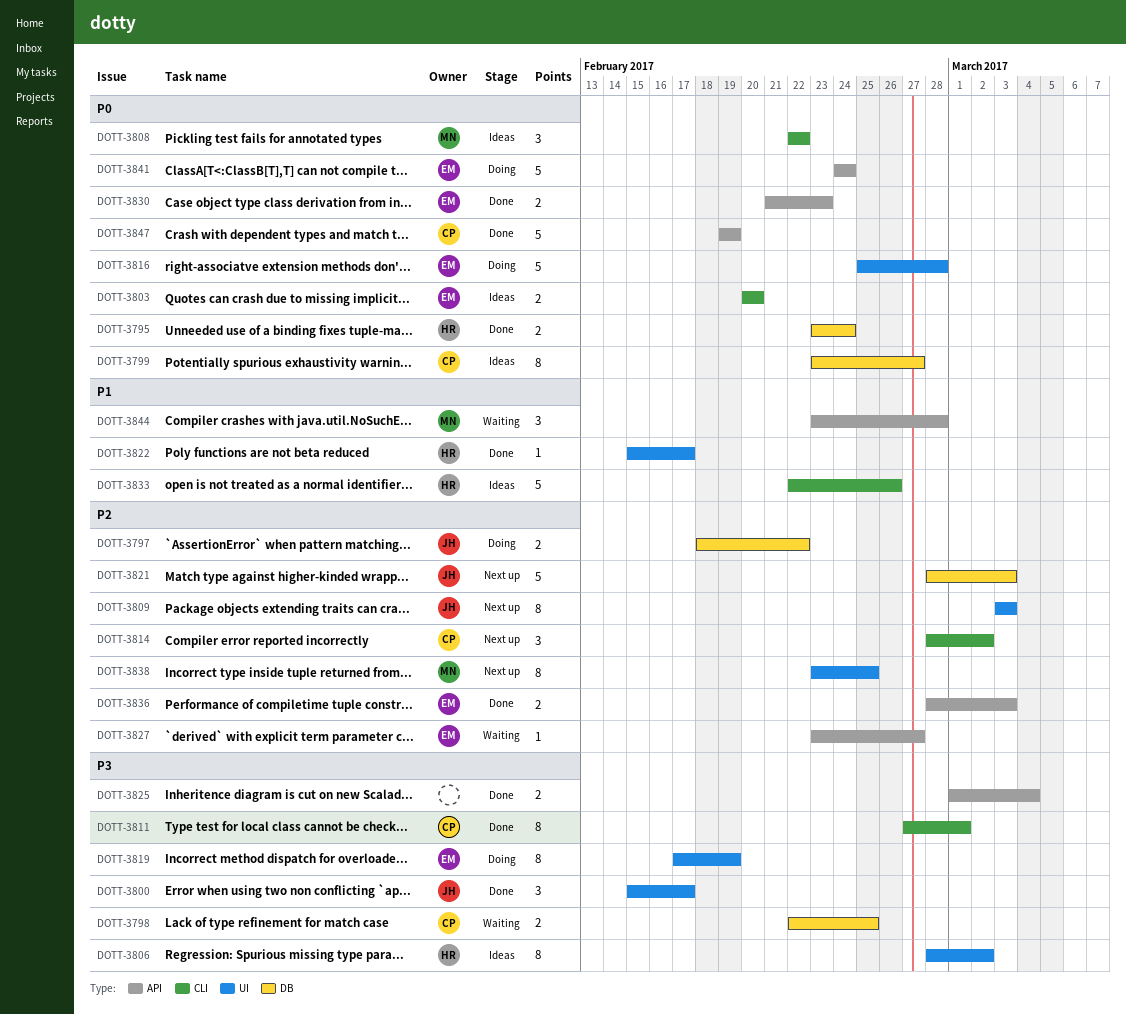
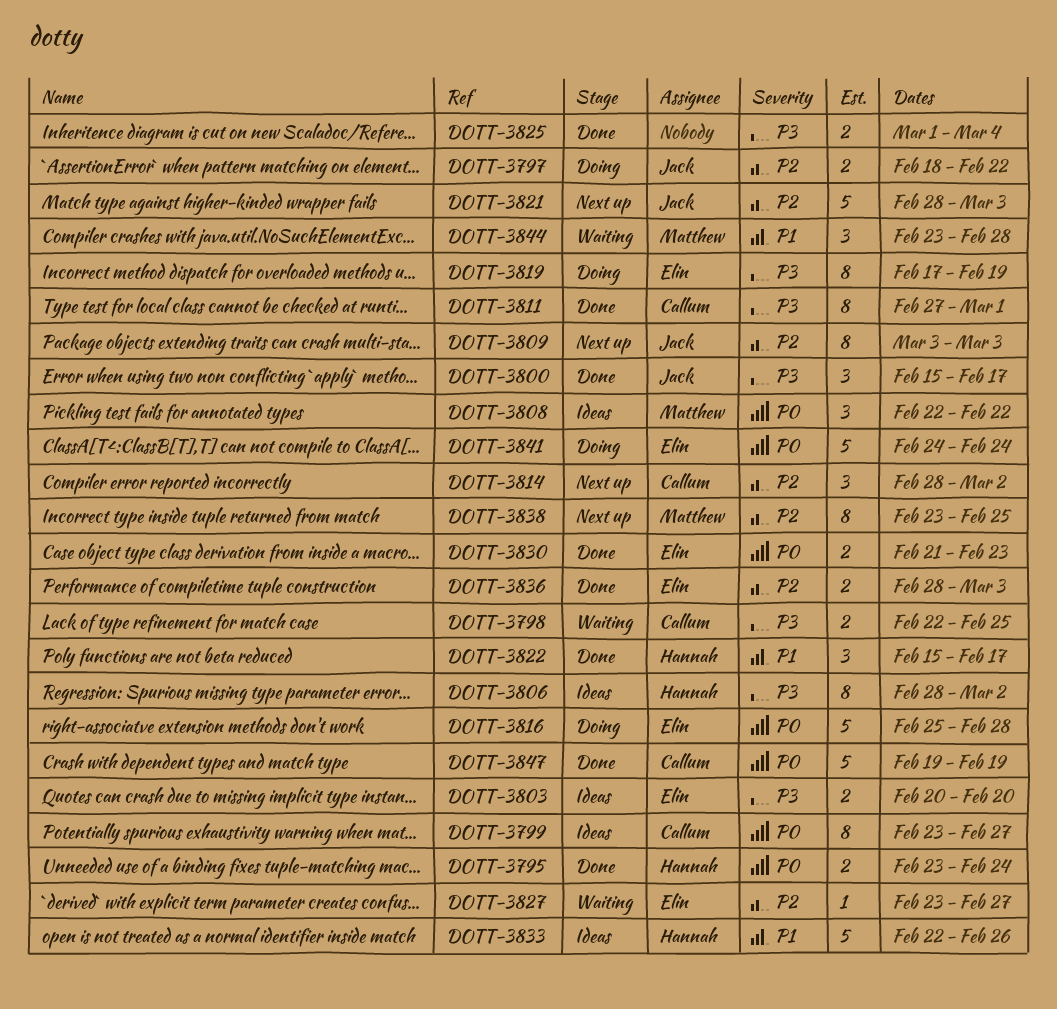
DOTT-3803, priority: P0 -> P3
DOTT-3822, estimate: 1 -> 3

